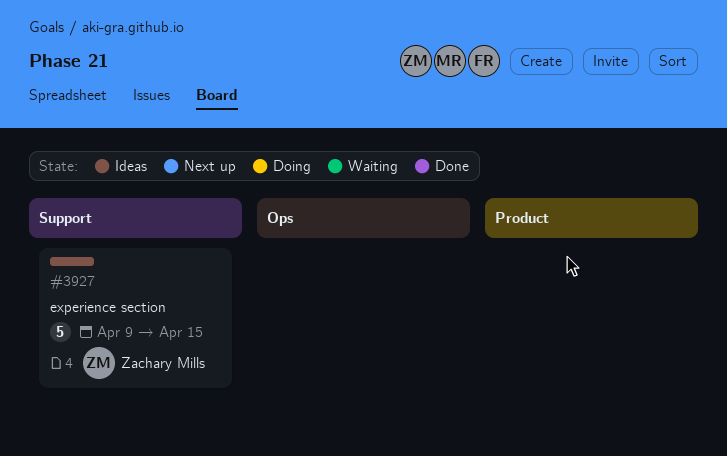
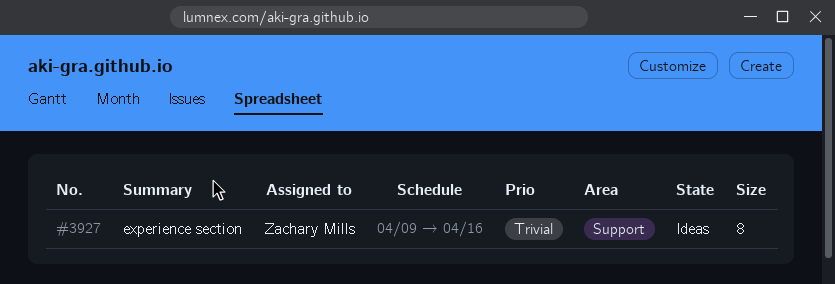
#3927, estimate: 5 -> 8
#3927, due: Apr 15 -> Apr 16

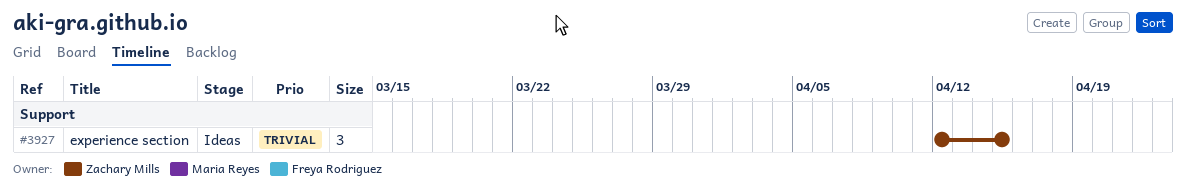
#3927, estimate: 8 -> 3
#3927, start: Apr 9 -> Apr 12
#3927, due: Apr 16 -> Apr 15

